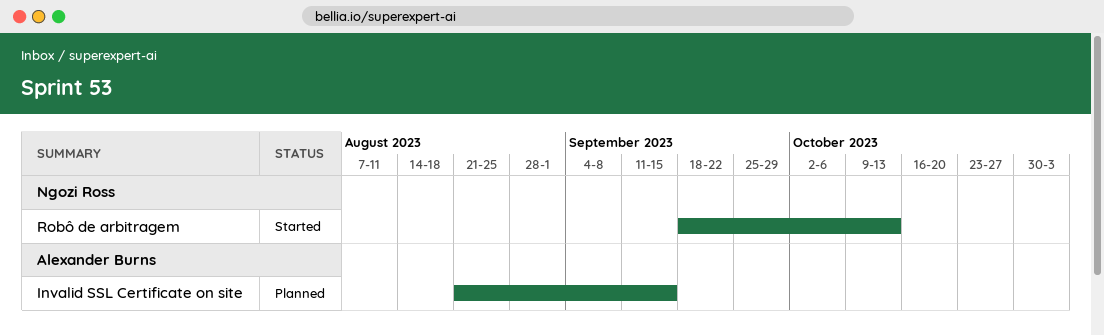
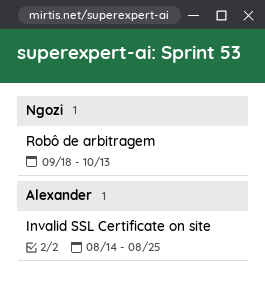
Invalid SSL Certificate on site, start: Aug 21 -> Aug 14
Invalid SSL Certificate on site, due: Sep 15 -> Aug 25

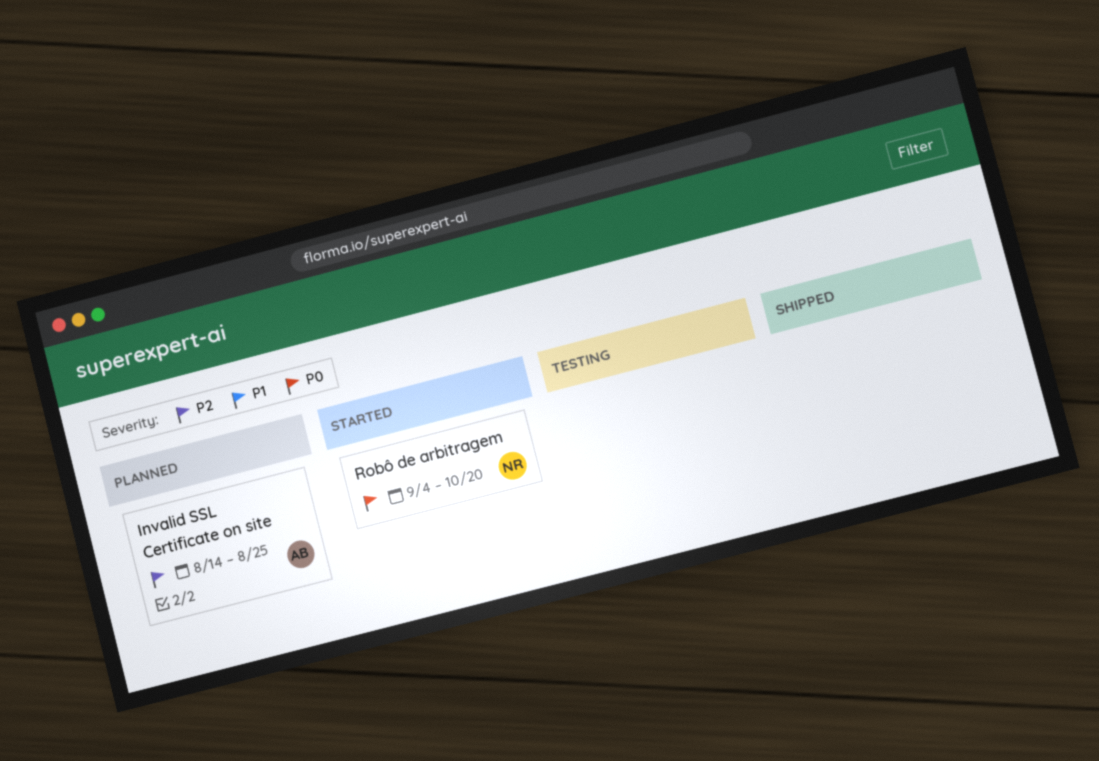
Robô de arbitragem, start: Sep 18 -> Sep 4
Robô de arbitragem, due: Oct 13 -> Oct 20

